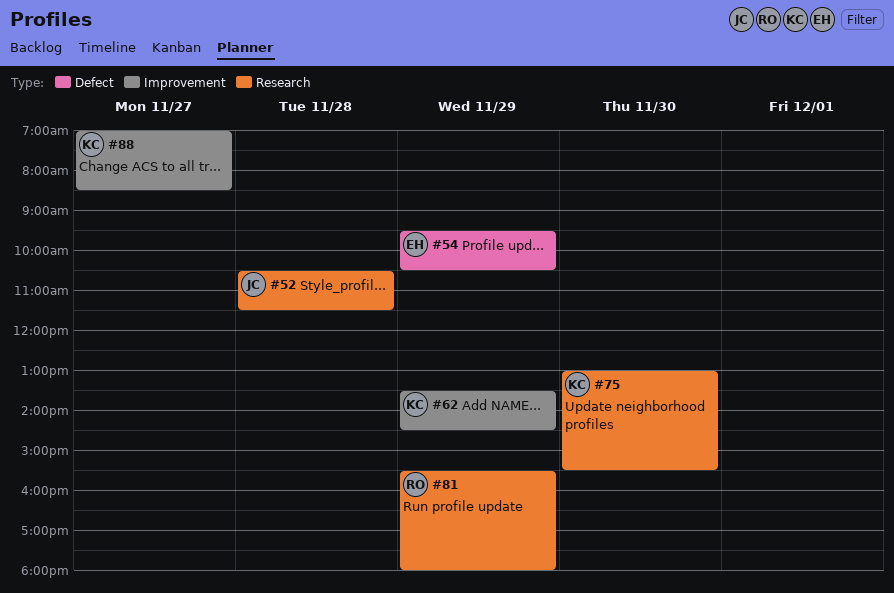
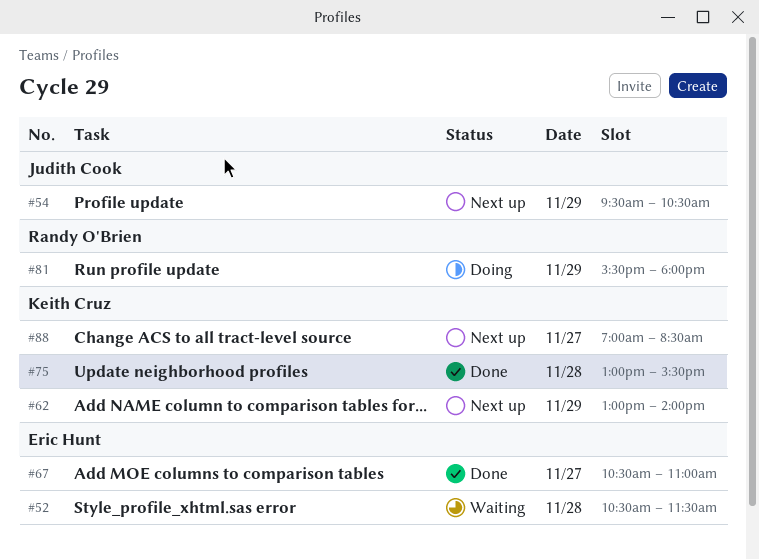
#52, owner: Judith Cook -> Eric Hunt
#54, owner: Eric Hunt -> Judith Cook
#62, begins: 13:30 -> 13:00
#62, ends: 14:30 -> 14:00
#67: none -> present
#75, day: Nov 30 -> Nov 28

